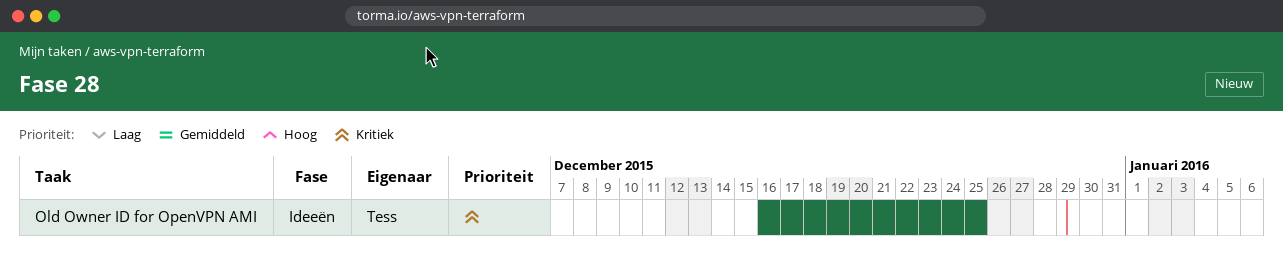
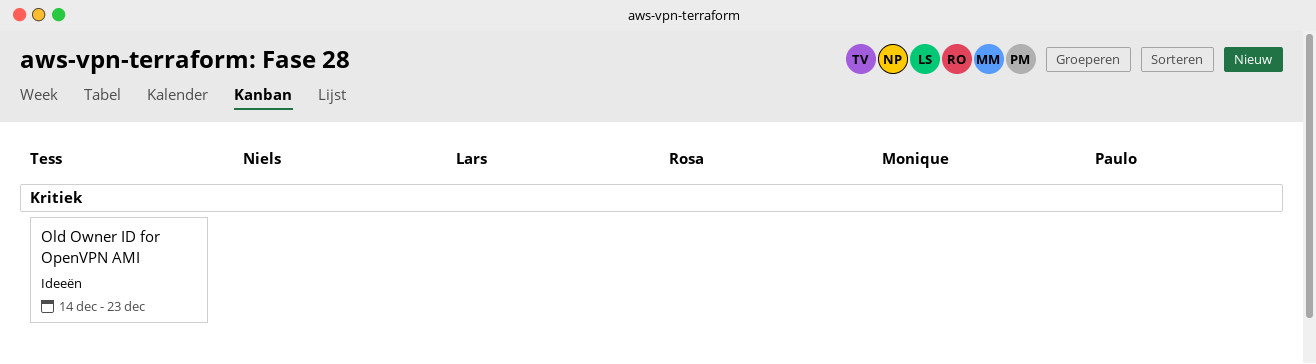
Old Owner ID for OpenVPN AMI, start: Dec 16 -> Dec 14
Old Owner ID for OpenVPN AMI, due: Dec 25 -> Dec 23

